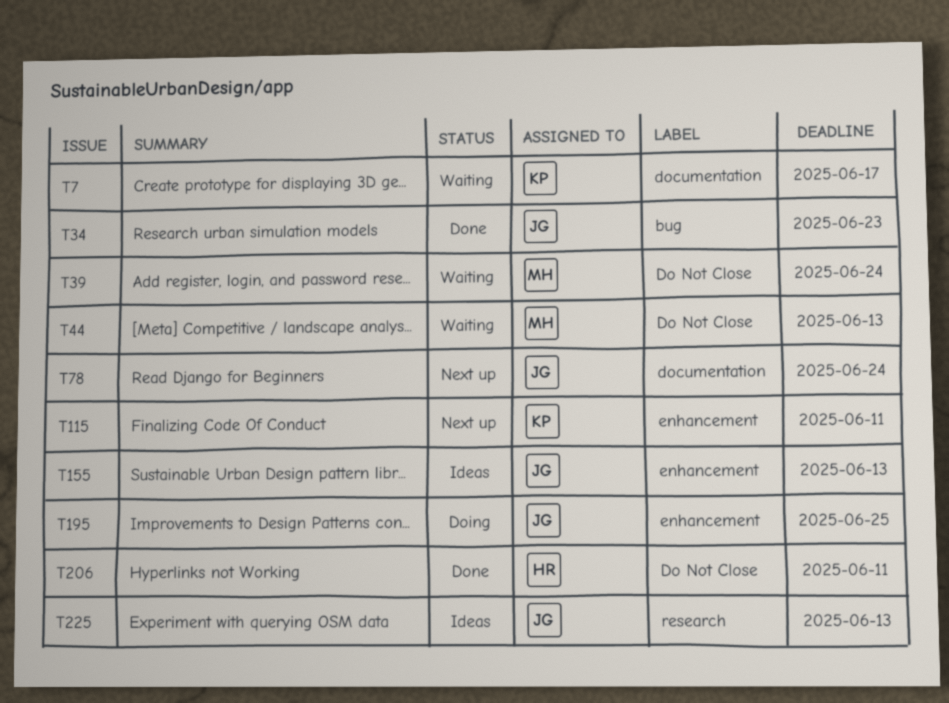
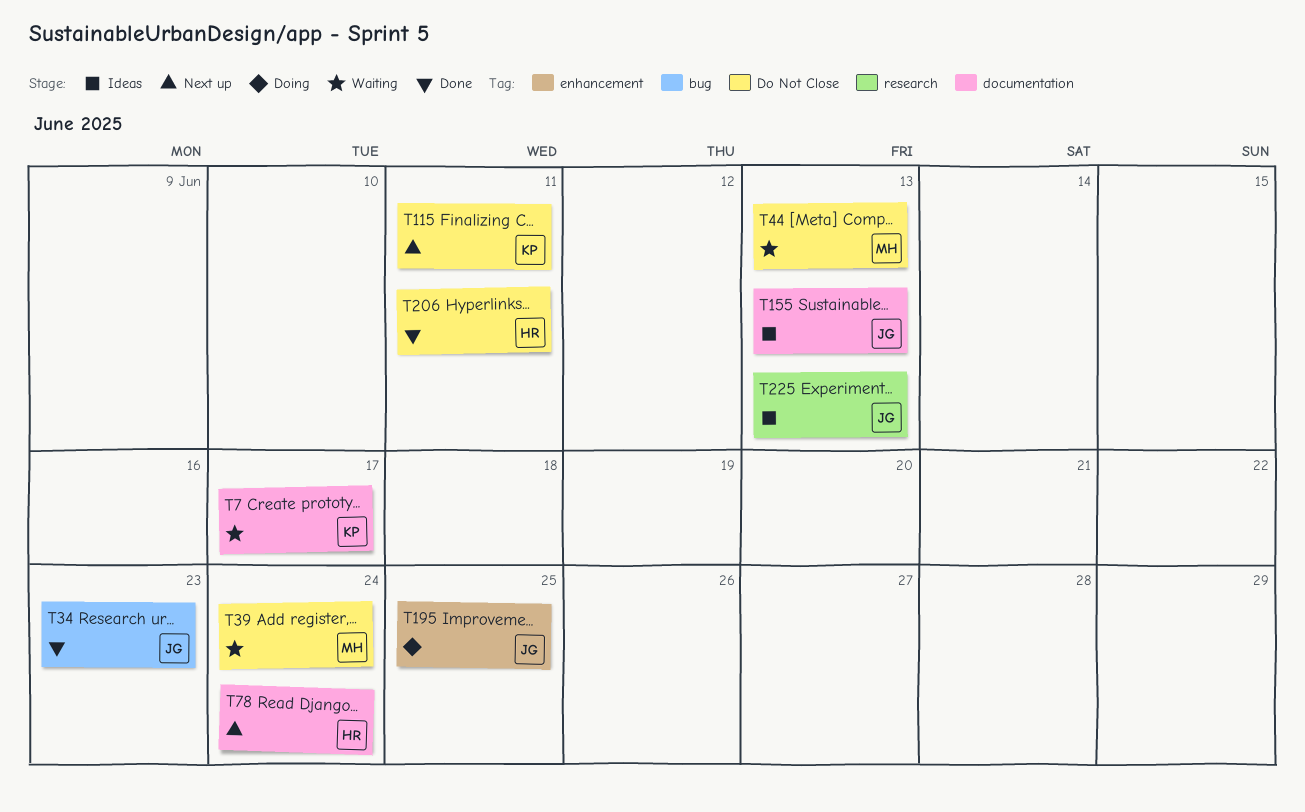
T78, owner: JG -> HR
T115, label: enhancement -> Do Not Close
T155, label: enhancement -> documentation

